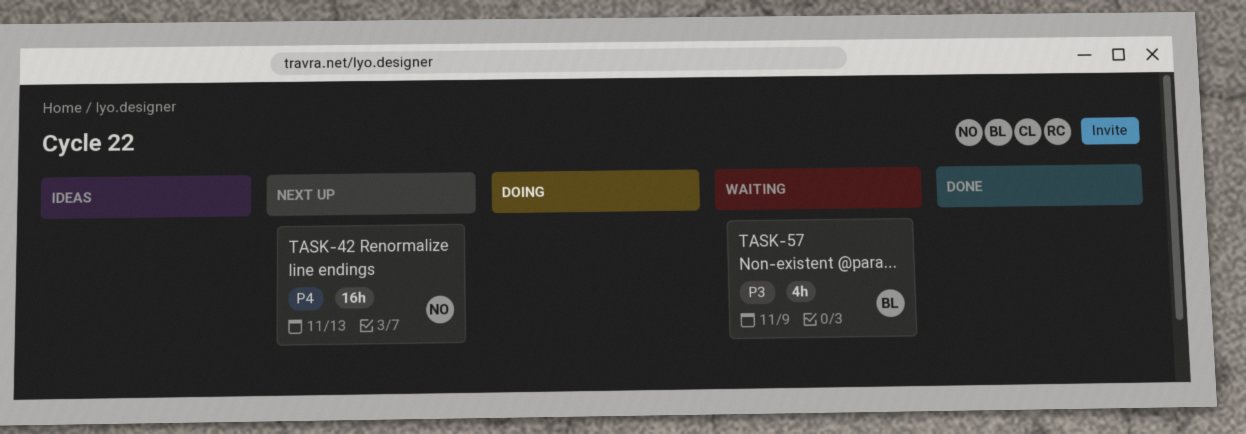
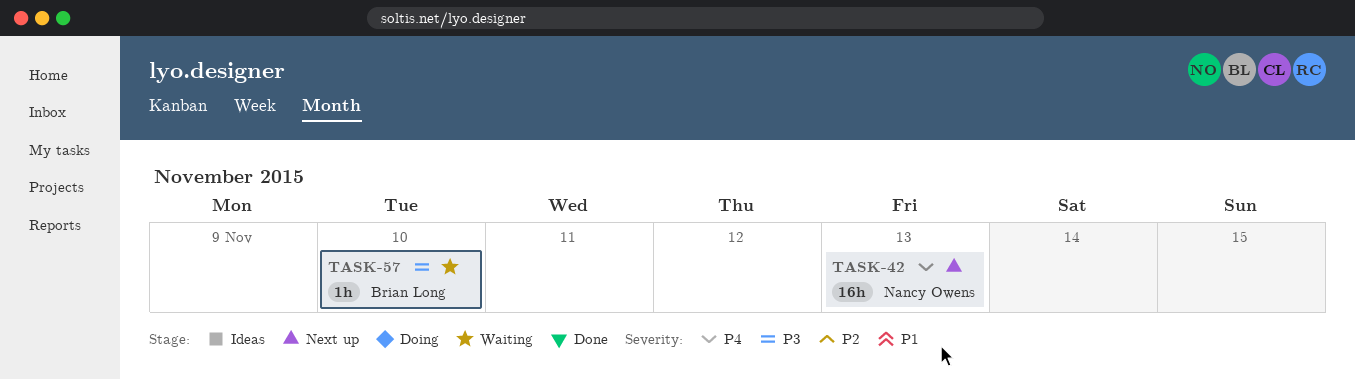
TASK-57, estimate: 4h -> 1h
TASK-57, due: Nov 9 -> Nov 10

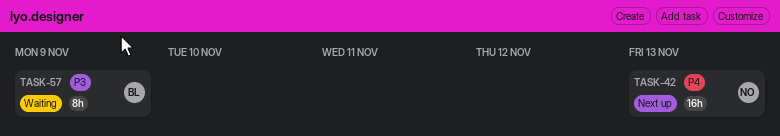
TASK-57, estimate: 1h -> 8h
TASK-57, due: Nov 10 -> Nov 9

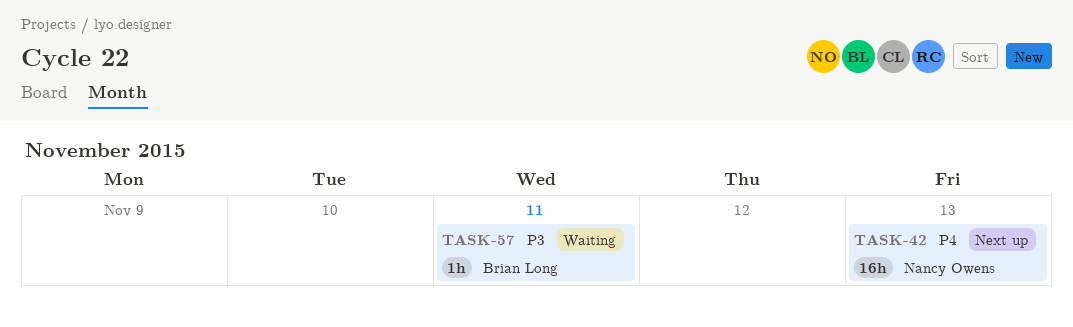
TASK-57, estimate: 8h -> 1h
TASK-57, due: Nov 9 -> Nov 11

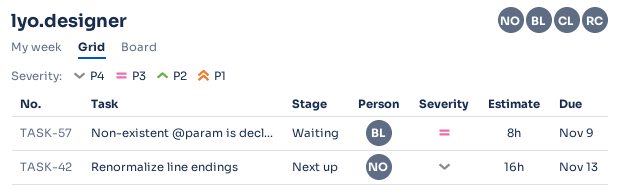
TASK-57, estimate: 1h -> 8h
TASK-57, due: Nov 11 -> Nov 9

